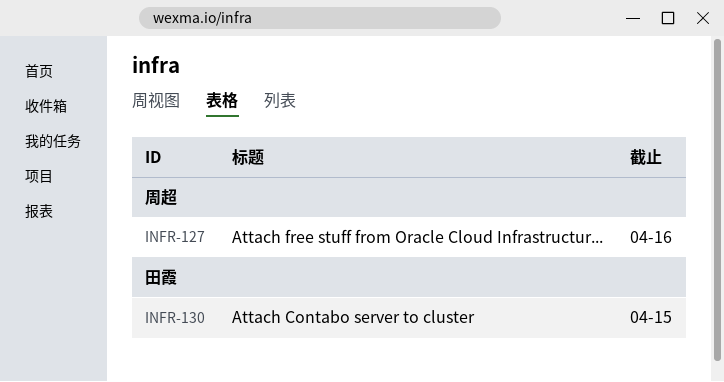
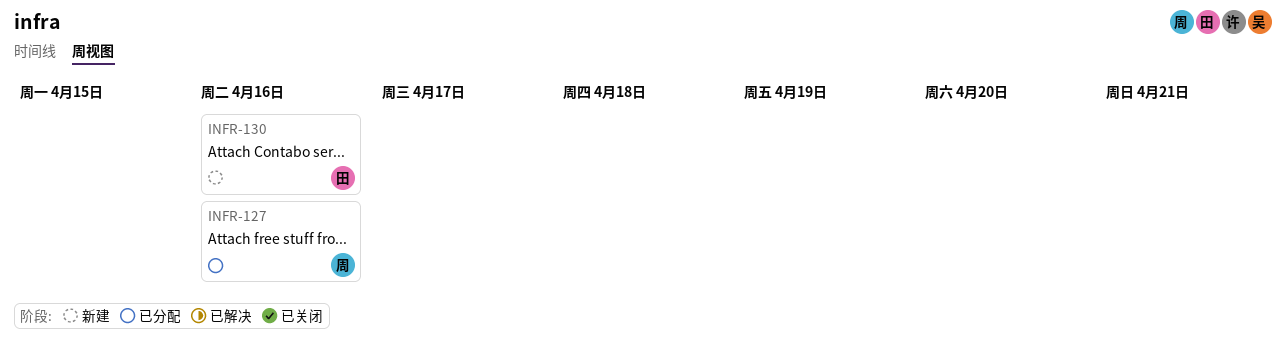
INFR-130, due: Apr 15 -> Apr 16

